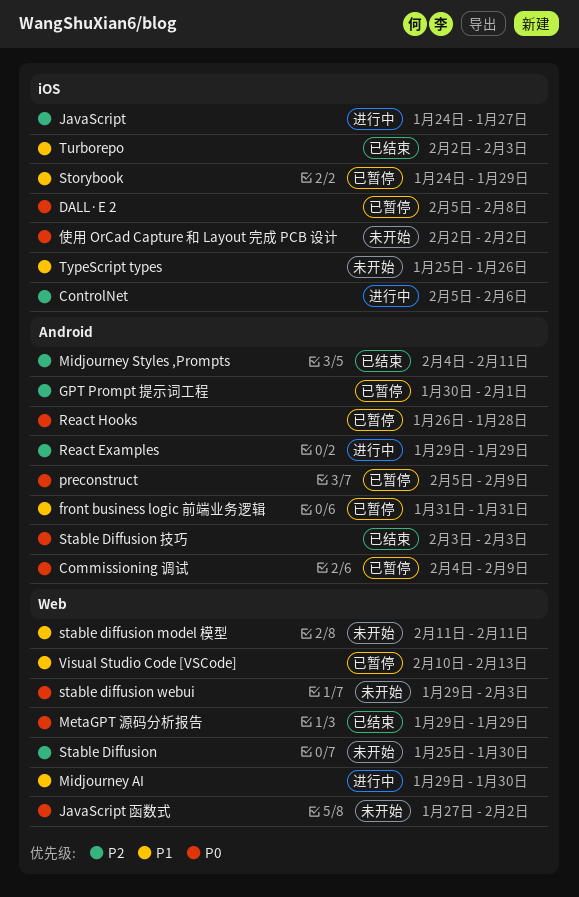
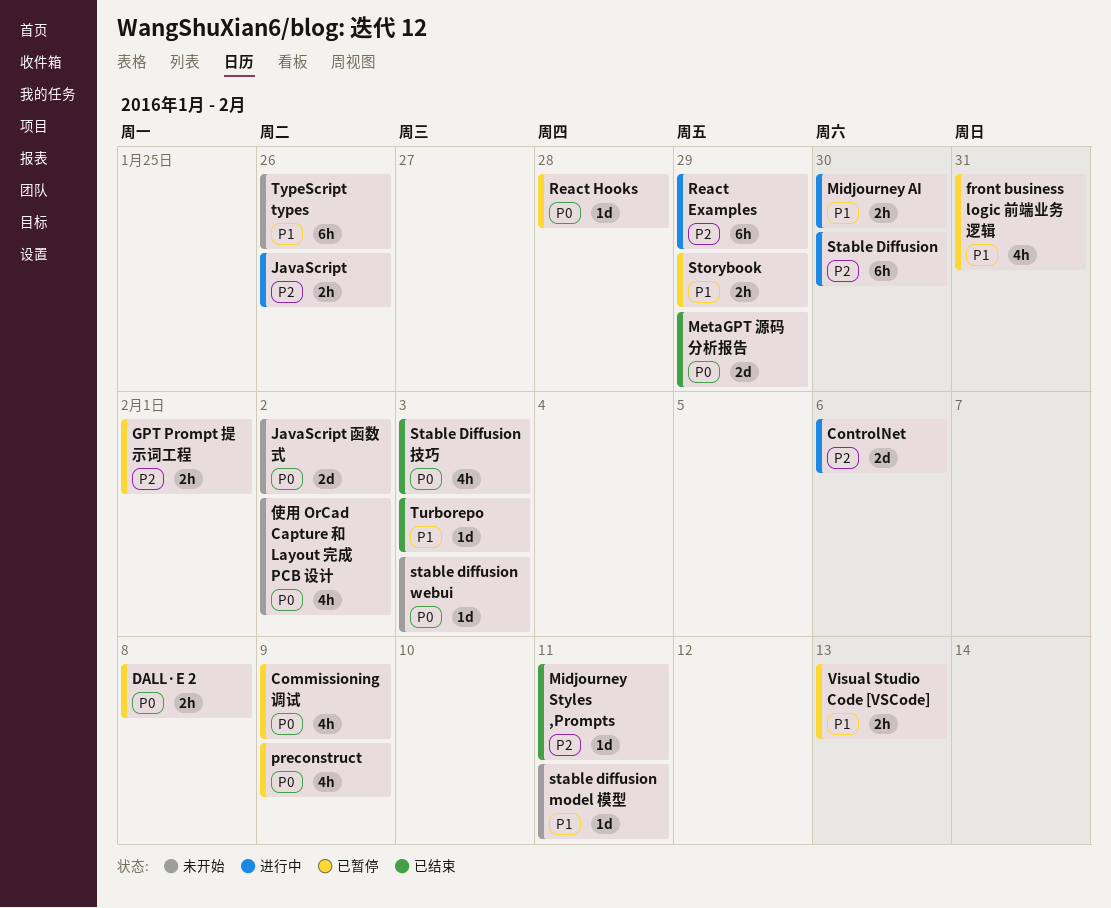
JavaScript, due: Jan 27 -> Jan 26
Stable Diffusion, status: 未开始 -> 进行中

